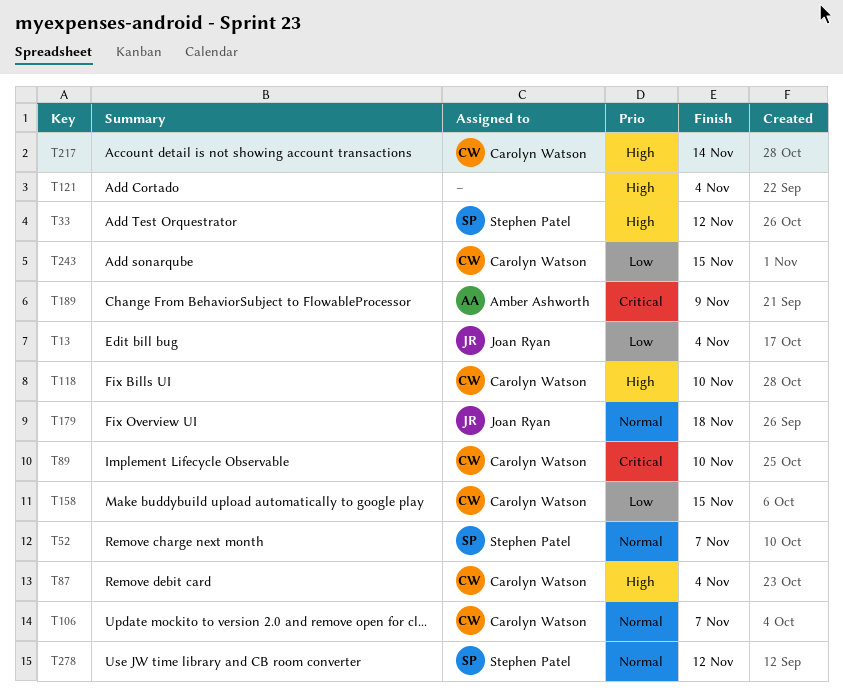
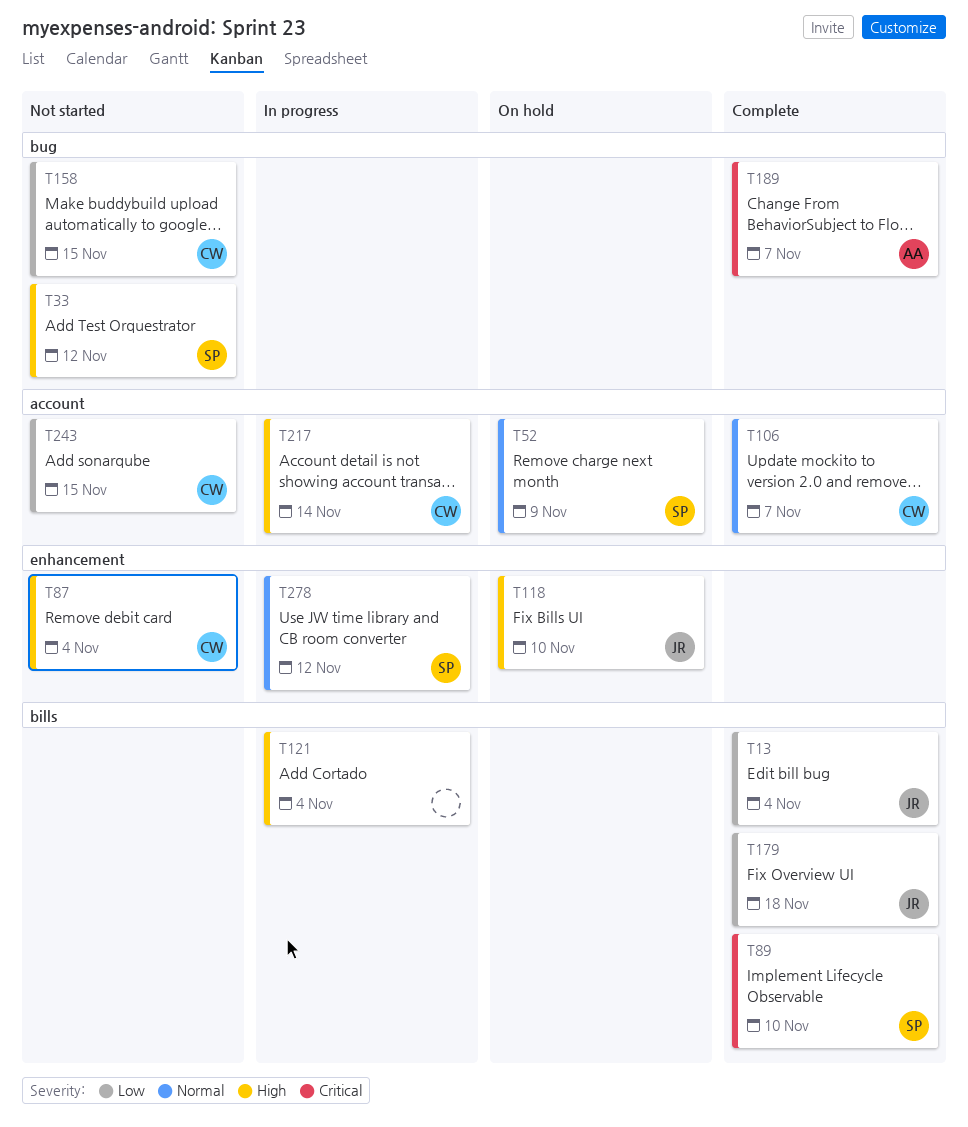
T52, due: Nov 7 -> Nov 9
T89, owner: Carolyn Watson -> Stephen Patel
T118, owner: Carolyn Watson -> Joan Ryan
T179, priority: Normal -> Low
T189, due: Nov 9 -> Nov 7

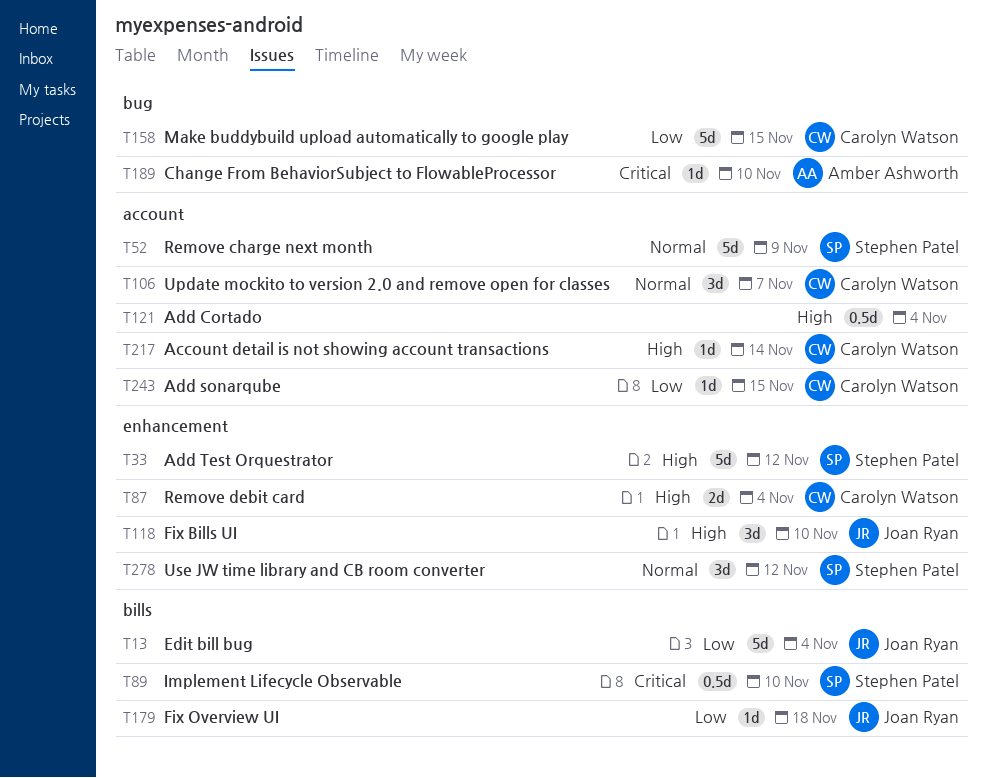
T33, label: bug -> enhancement
T121, label: bills -> account
T189, due: Nov 7 -> Nov 10

